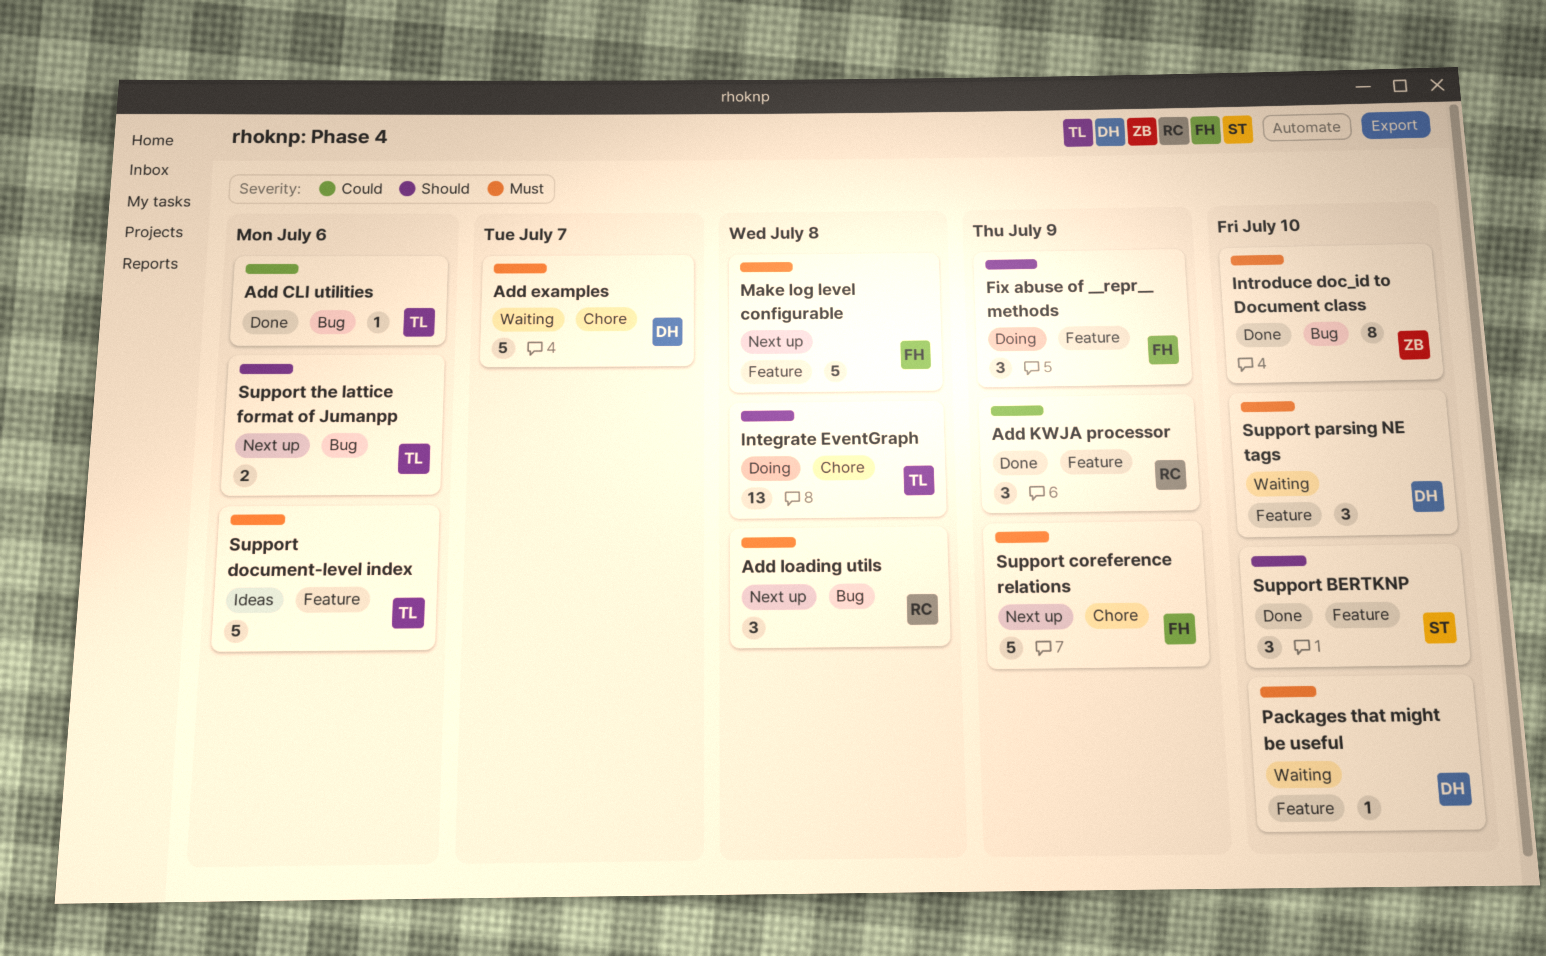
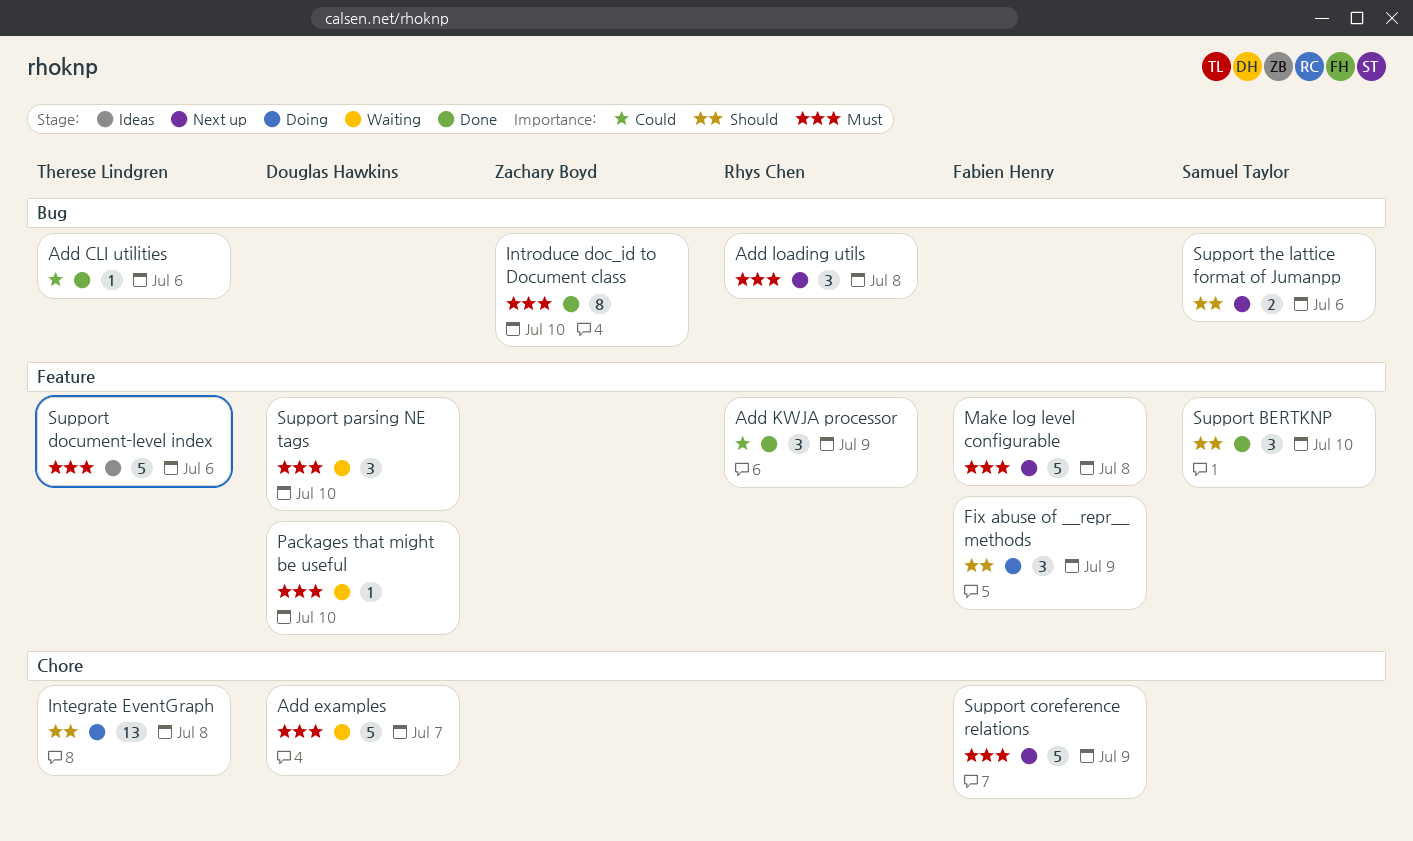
Support the lattice format of Jumanpp, owner: Therese Lindgren -> Samuel Taylor

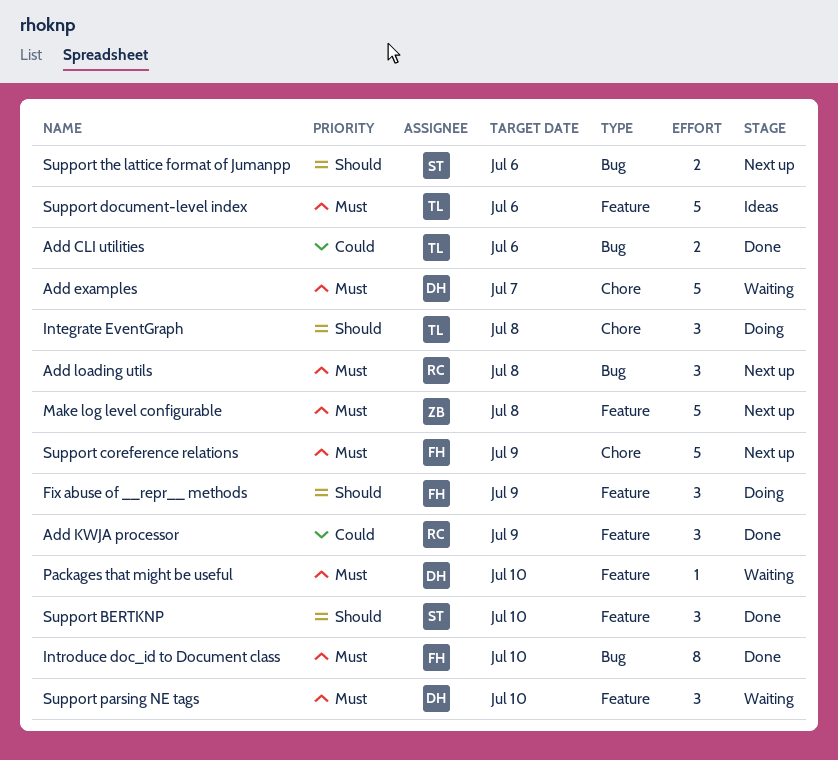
Add CLI utilities, estimate: 1 -> 2
Integrate EventGraph, estimate: 13 -> 3
Introduce doc_id to Document class, owner: Zachary Boyd -> Fabien Henry
Make log level configurable, owner: Fabien Henry -> Zachary Boyd

